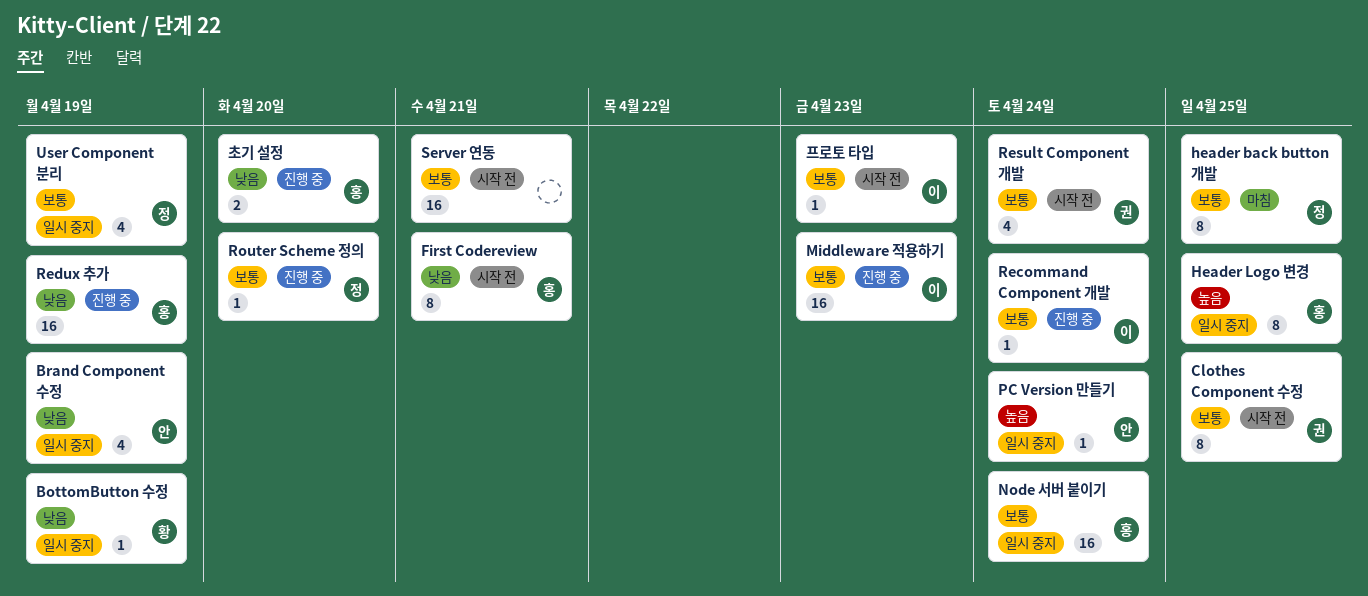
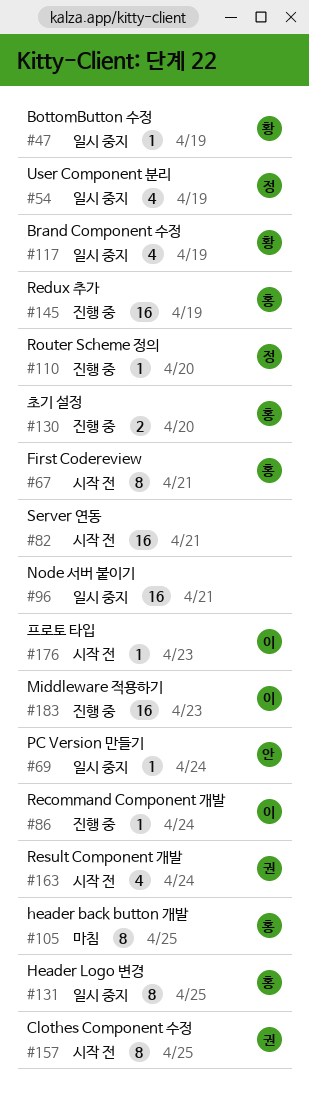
Brand Component 수정, owner: 안 -> 황
header back button 개발, owner: 정 -> 홍
Node 서버 붙이기, owner: 홍 -> none
Node 서버 붙이기, due: Apr 24 -> Apr 21

